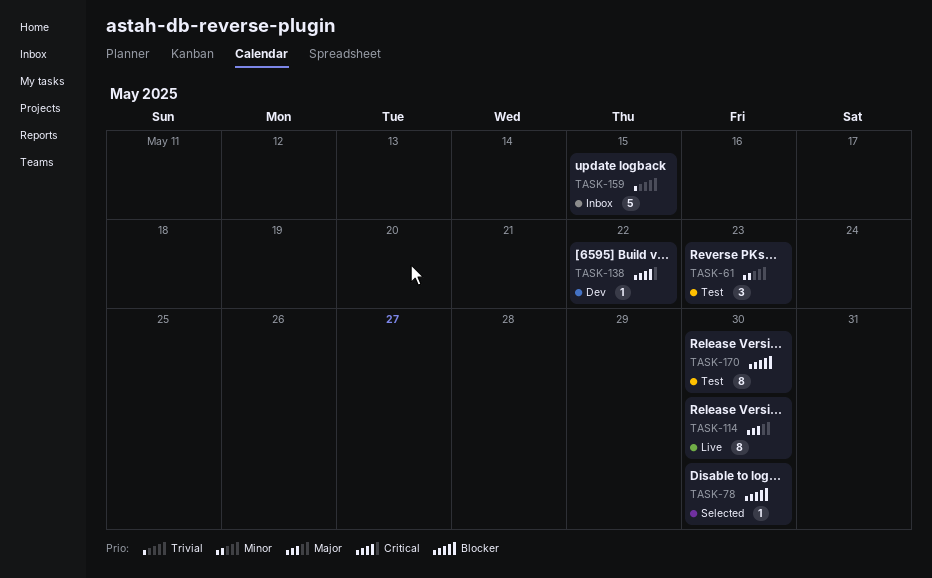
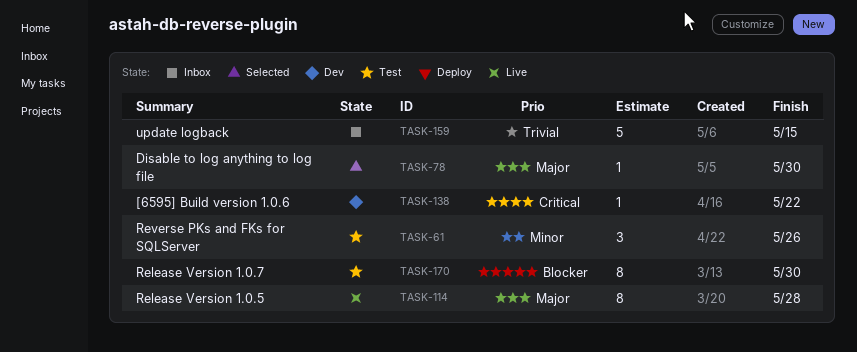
TASK-61, due: May 23 -> May 26
TASK-78, priority: Blocker -> Major
TASK-114, due: May 30 -> May 28

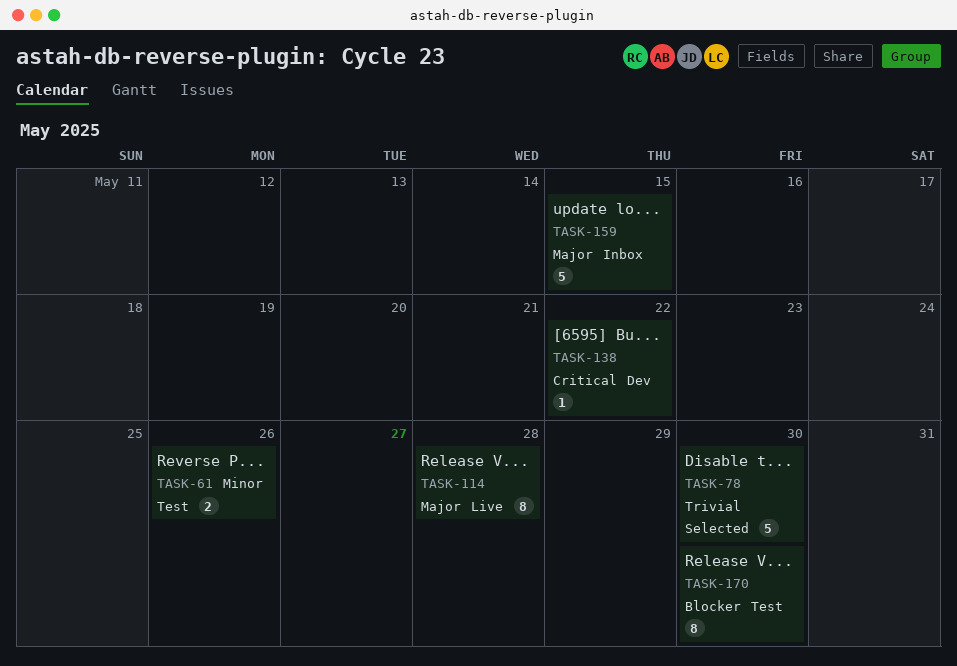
TASK-61, estimate: 3 -> 2
TASK-78, priority: Major -> Trivial
TASK-78, estimate: 1 -> 5
TASK-159, priority: Trivial -> Major

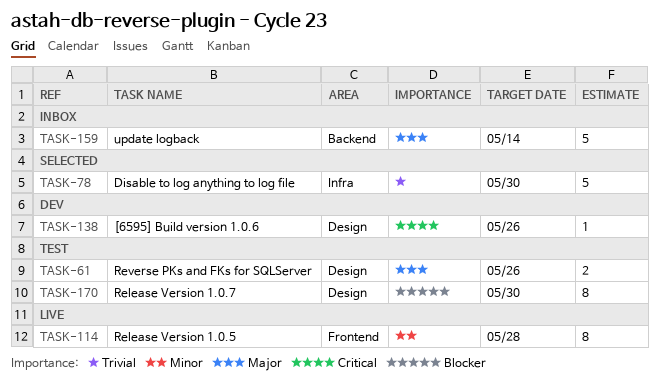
TASK-61, priority: Minor -> Major
TASK-114, priority: Major -> Minor
TASK-138, due: May 22 -> May 26
TASK-159, due: May 15 -> May 14

